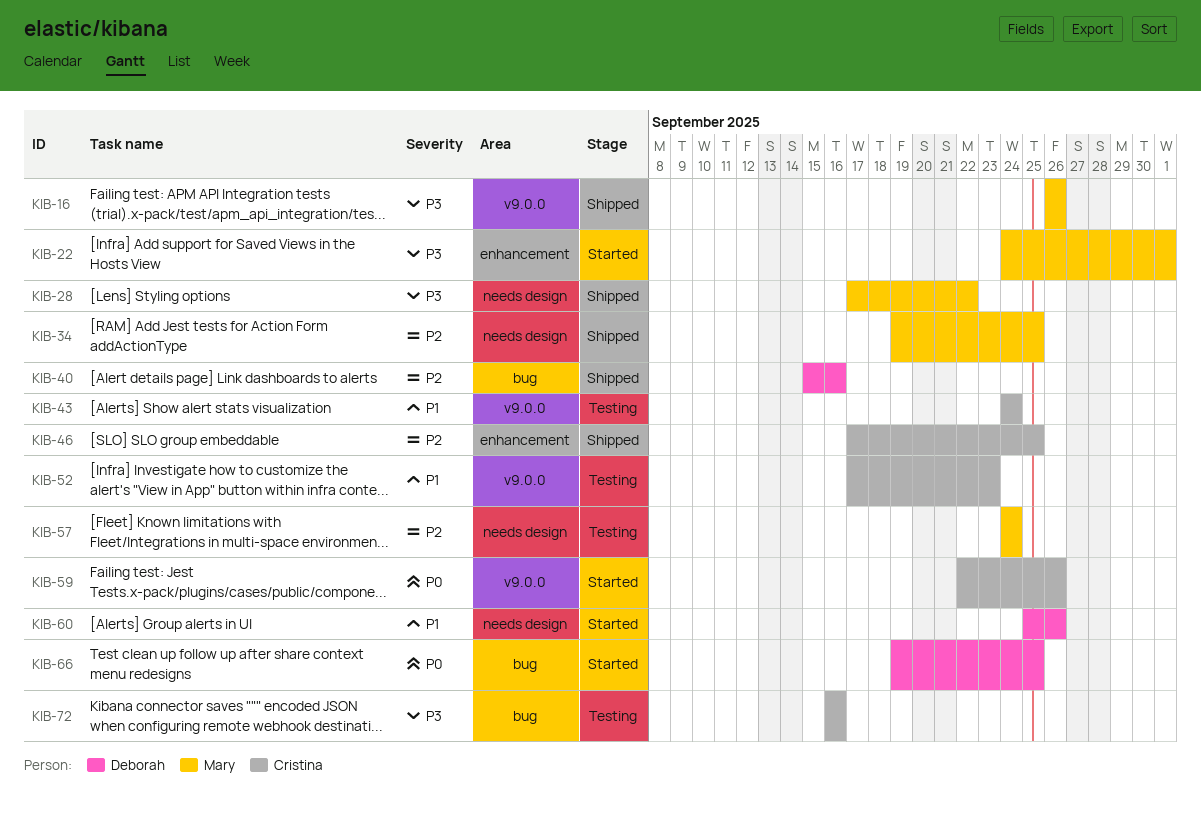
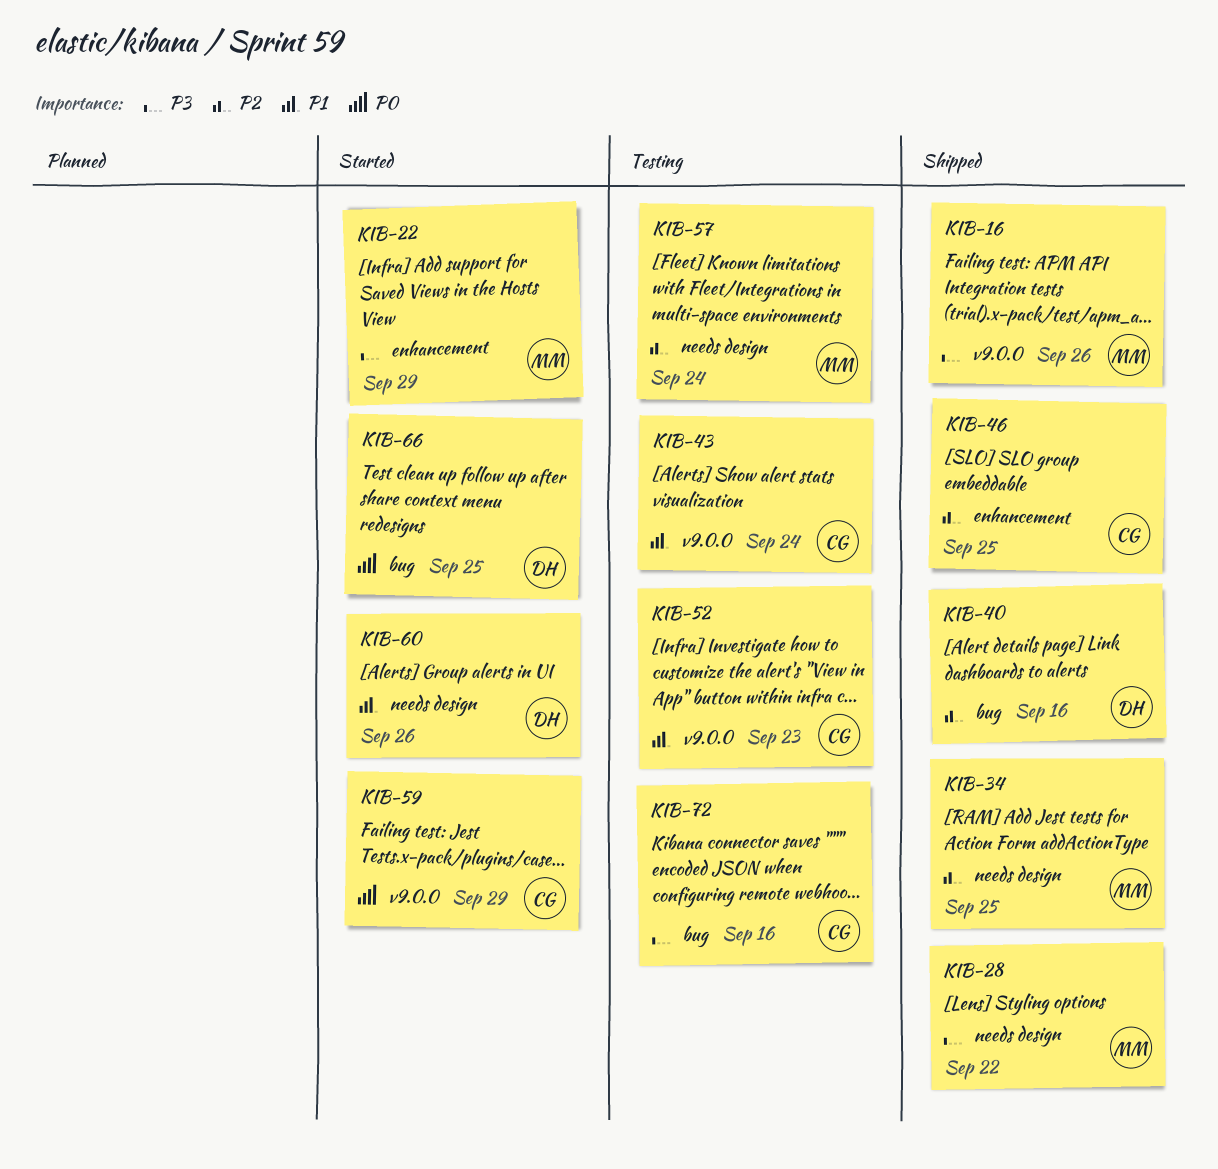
KIB-22, due: Oct 1 -> Sep 29
KIB-59, due: Sep 26 -> Sep 29

